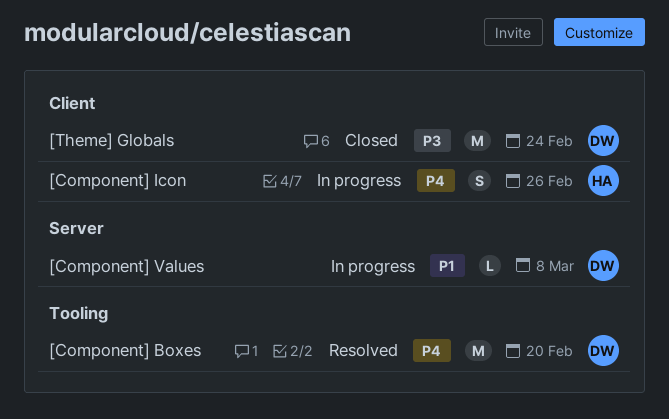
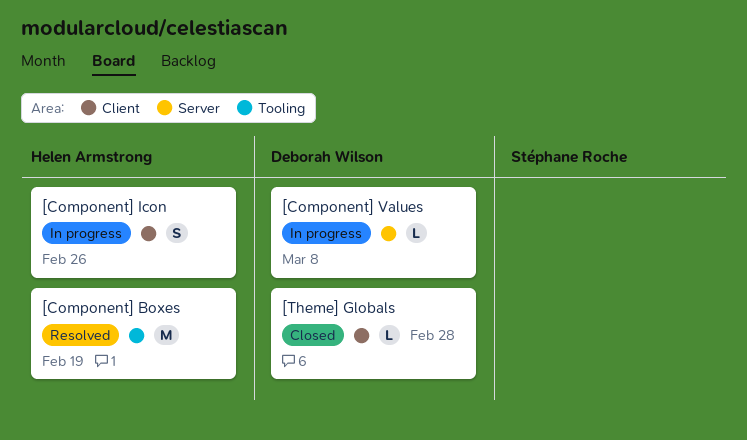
[Component] Boxes, owner: Deborah Wilson -> Helen Armstrong
[Component] Boxes, due: Feb 20 -> Feb 19
[Theme] Globals, estimate: M -> L
[Theme] Globals, due: Feb 24 -> Feb 28

